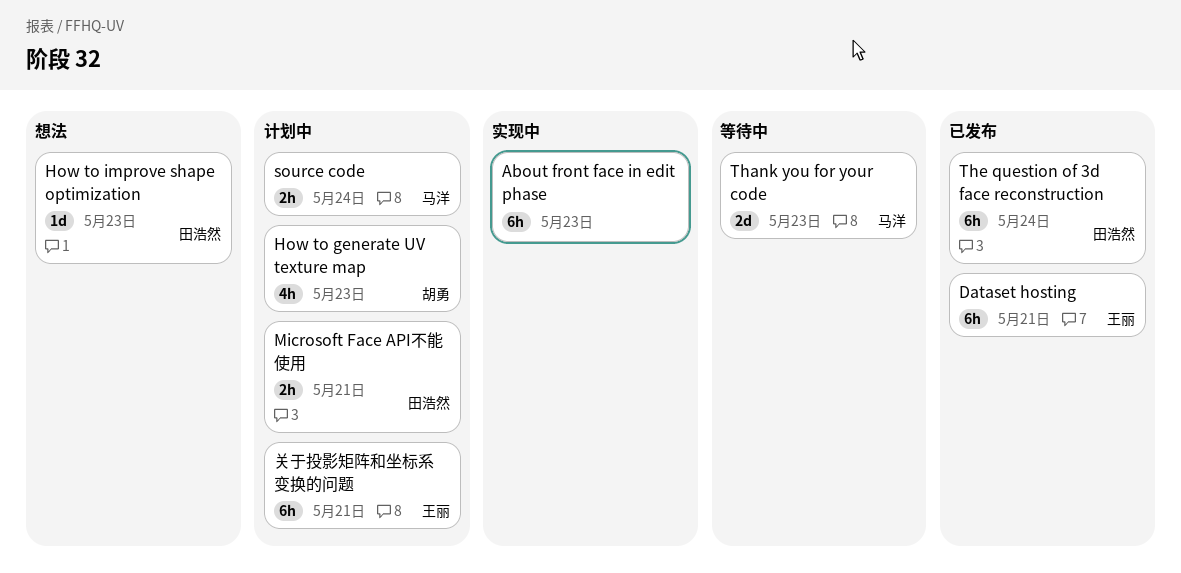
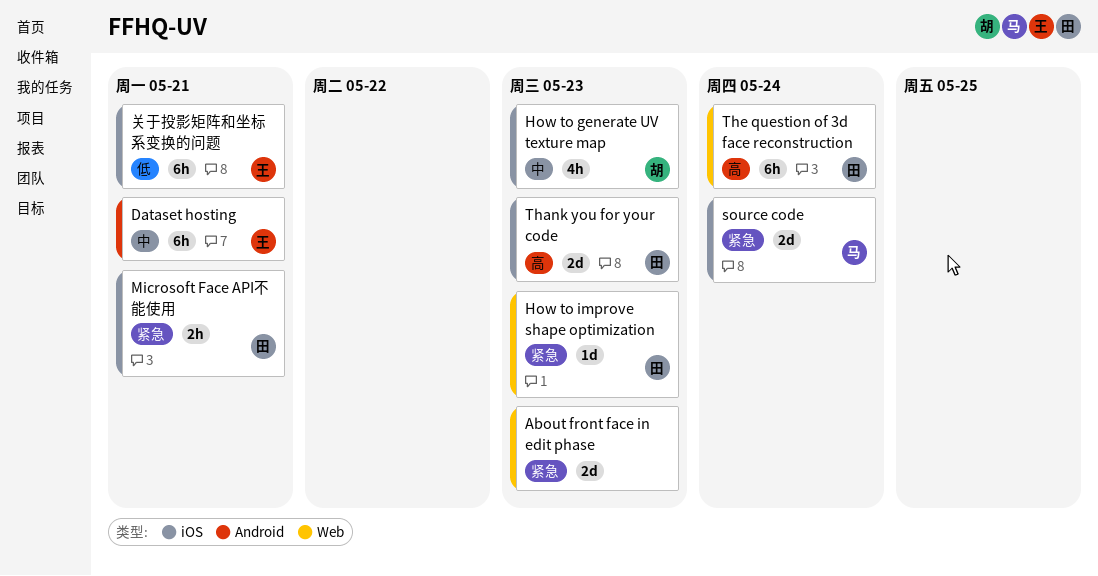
About front face in edit phase, estimate: 6h -> 2d
source code, estimate: 2h -> 2d
Thank you for your code, owner: 马洋 -> 田浩然

